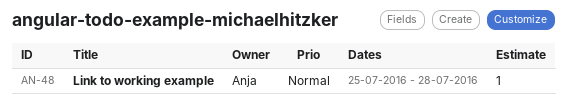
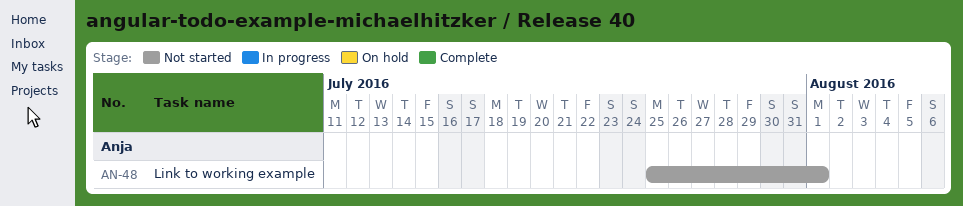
AN-48, due: Jul 28 -> Aug 1

